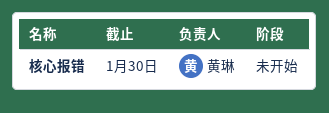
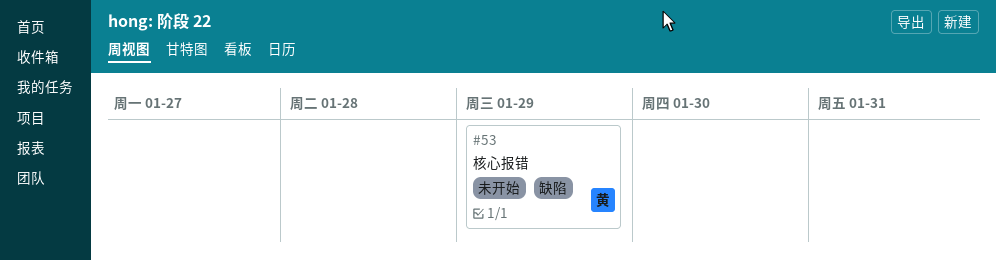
核心报错, due: Jan 30 -> Jan 29

